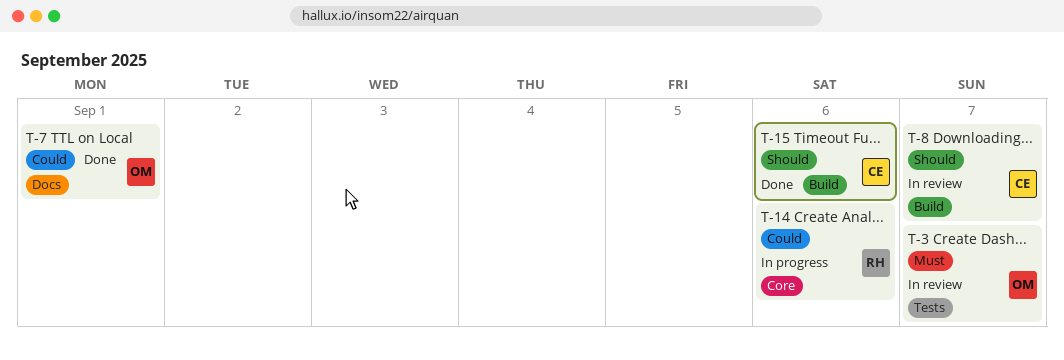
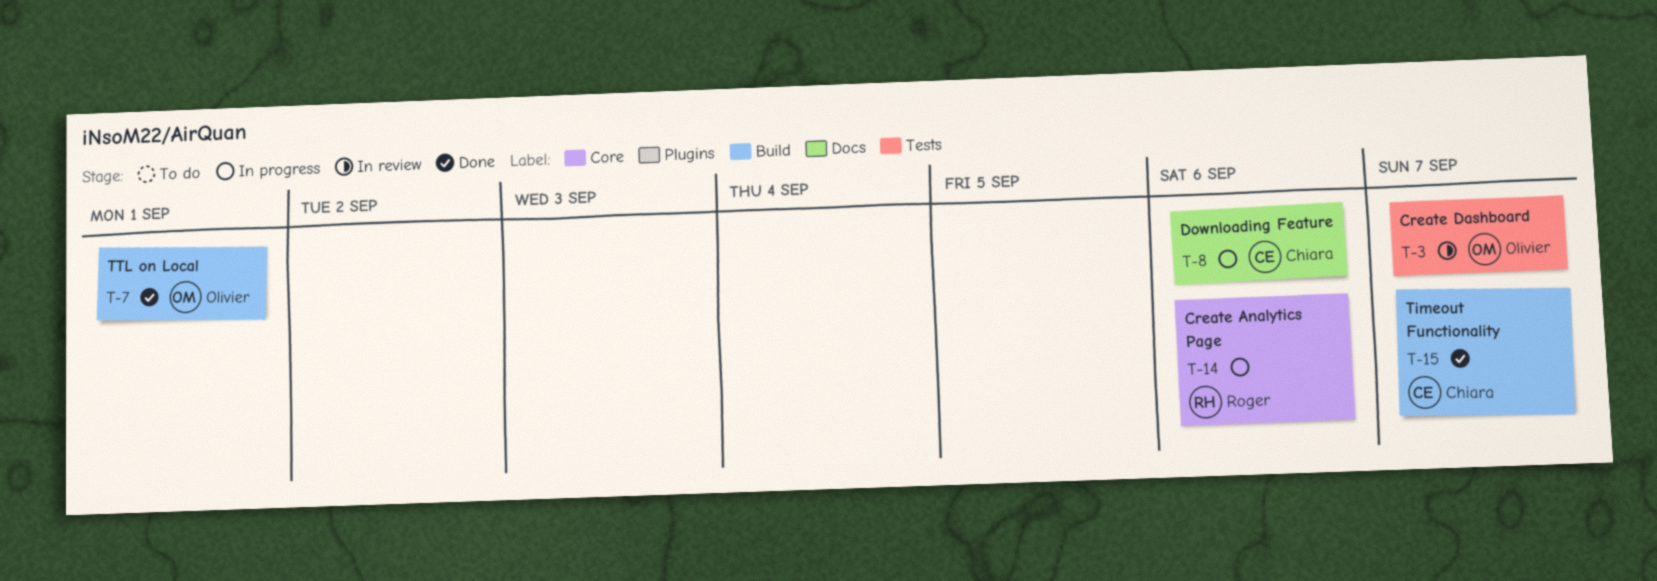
T-7, label: Docs -> Build
T-8, status: In review -> In progress
T-8, label: Build -> Docs
T-8, due: Sep 7 -> Sep 6
T-15, due: Sep 6 -> Sep 7

